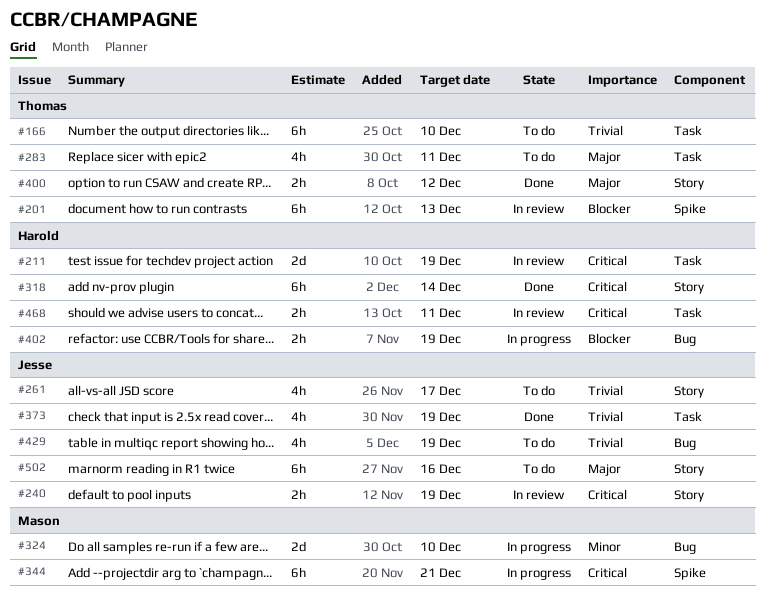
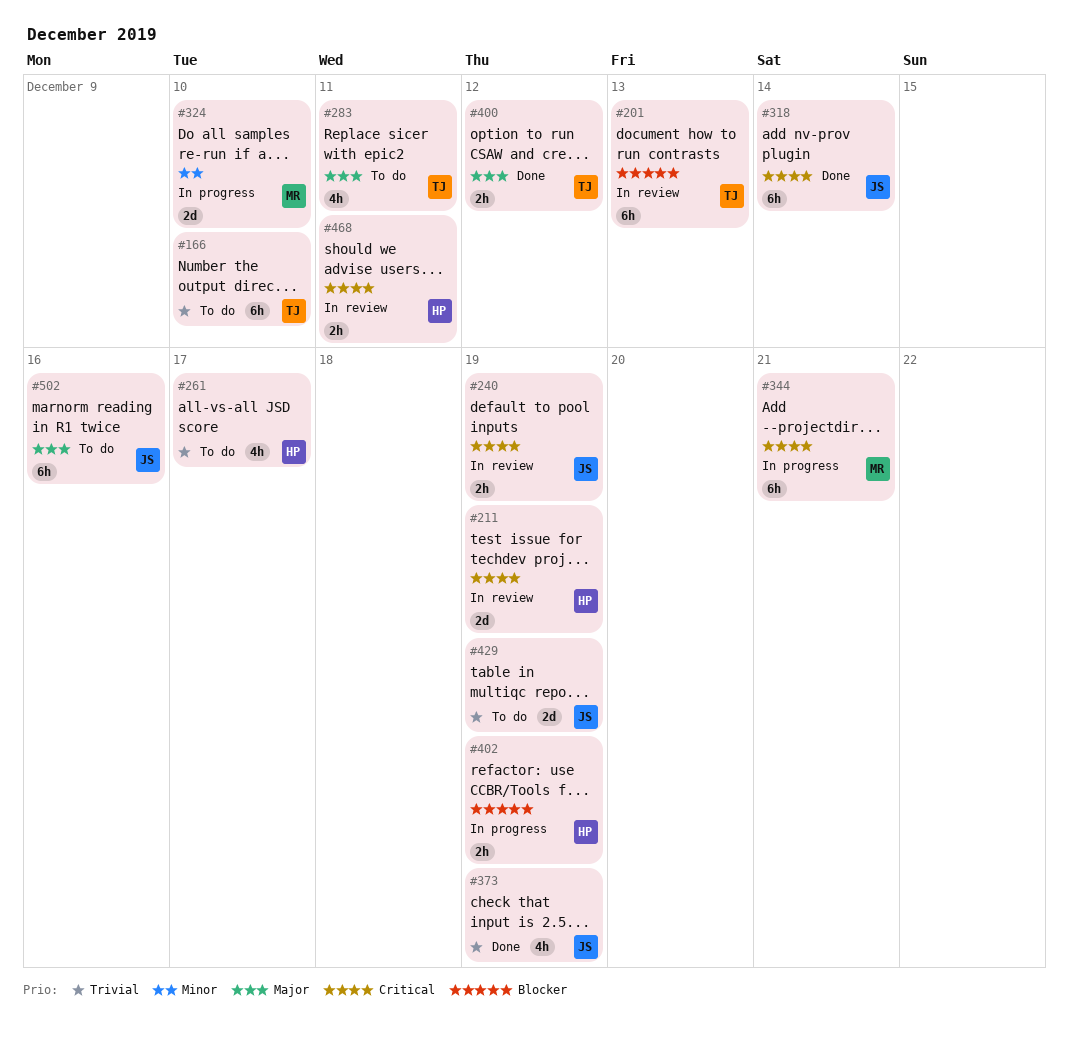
#261, owner: Jesse -> Harold
#318, owner: Harold -> Jesse
#429, estimate: 4h -> 2d

